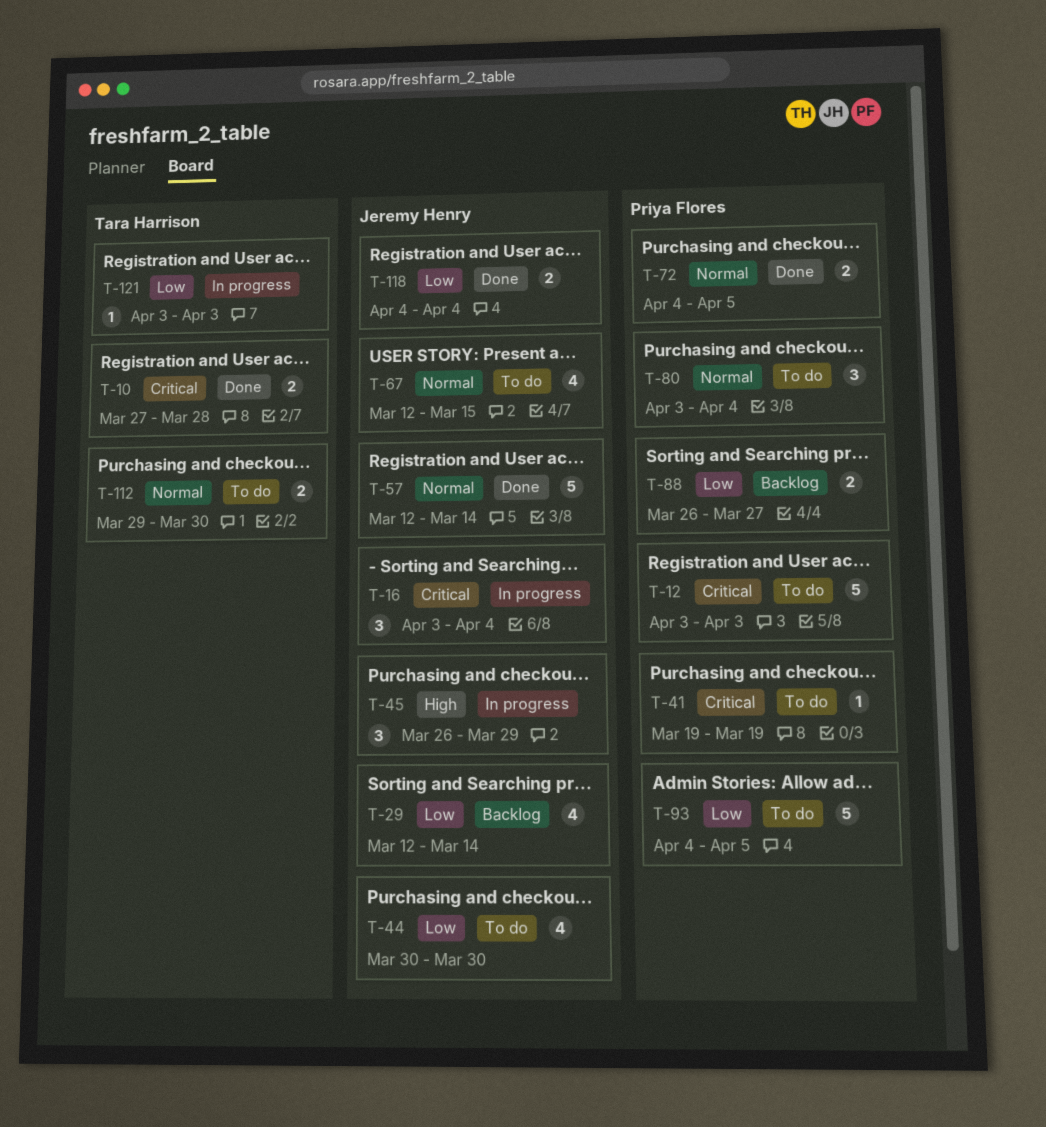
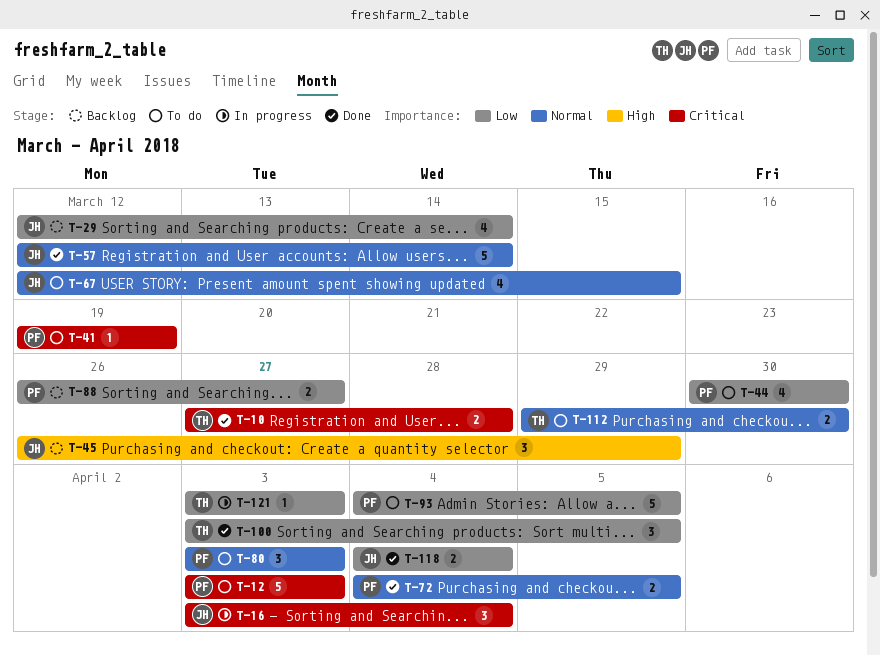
T-44, owner: Jeremy Henry -> Priya Flores
T-45, status: In progress -> Backlog
T-80, due: Apr 4 -> Apr 3
T-100: none -> present

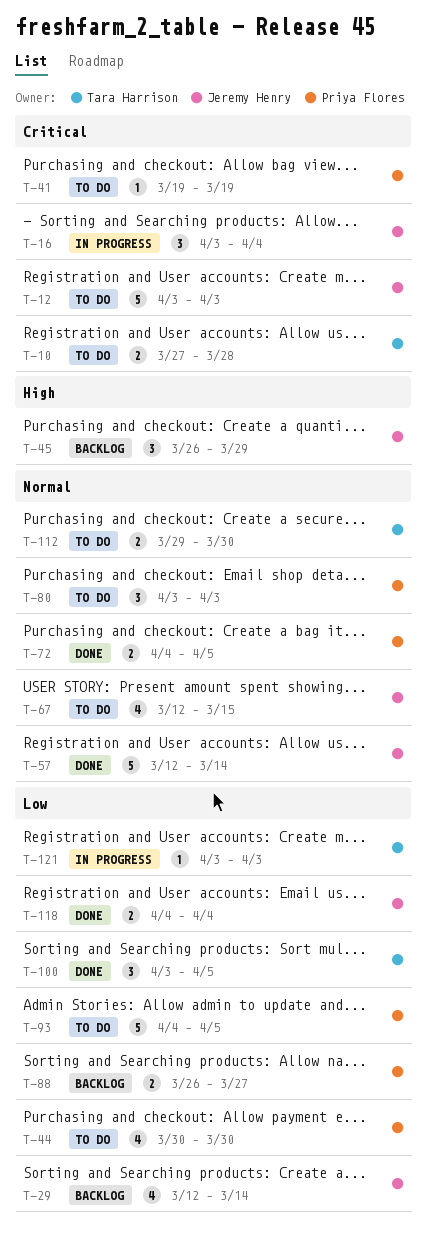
T-10, status: Done -> To do
T-12, owner: Priya Flores -> Jeremy Henry

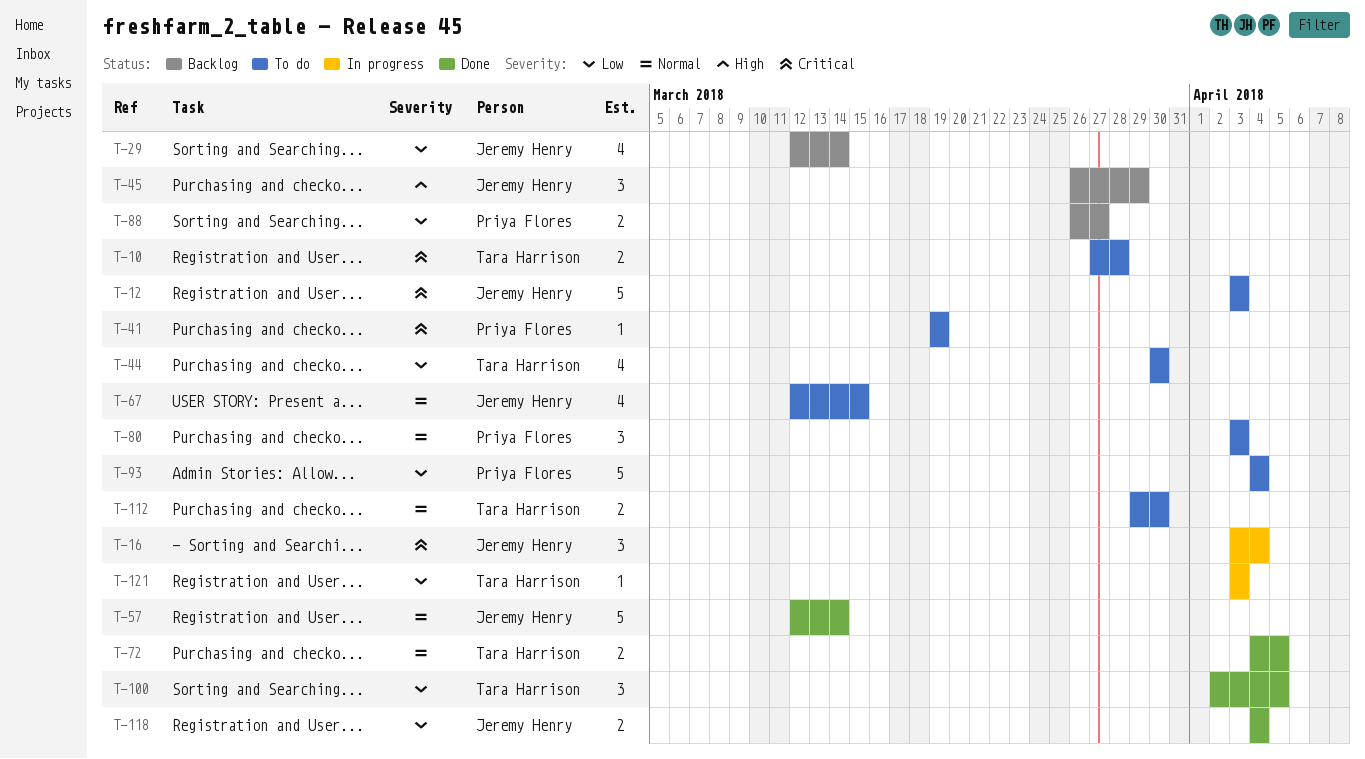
T-44, owner: Priya Flores -> Tara Harrison
T-72, owner: Priya Flores -> Tara Harrison
T-93, due: Apr 5 -> Apr 4
T-100, start: Apr 3 -> Apr 2

